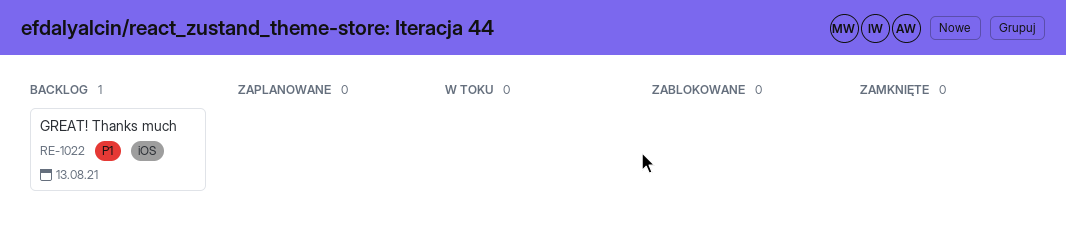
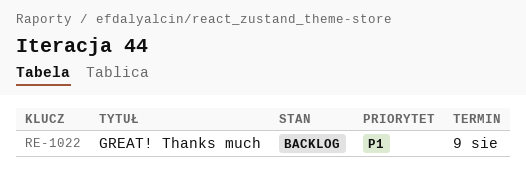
RE-1022, due: Aug 13 -> Aug 9

